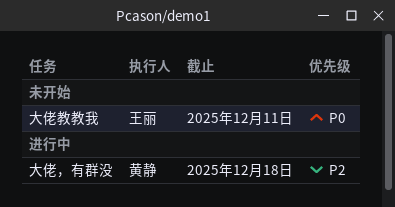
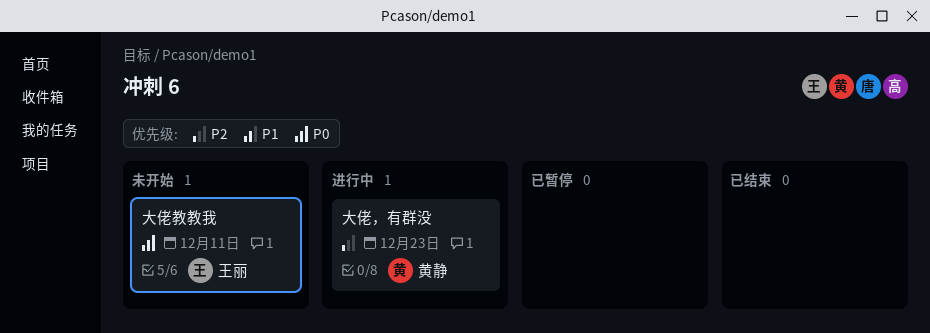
大佬，有群没, due: Dec 18 -> Dec 23

